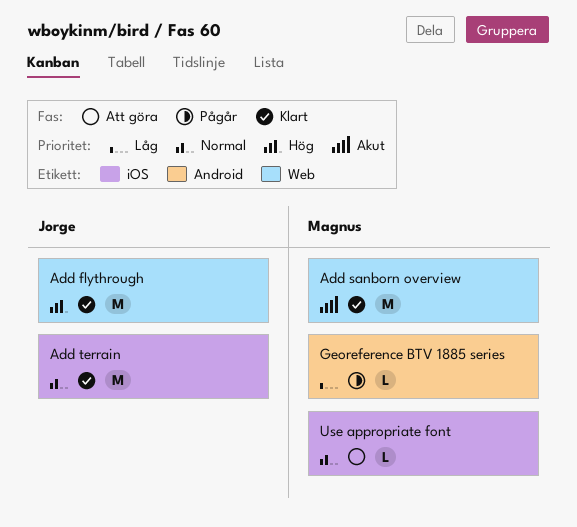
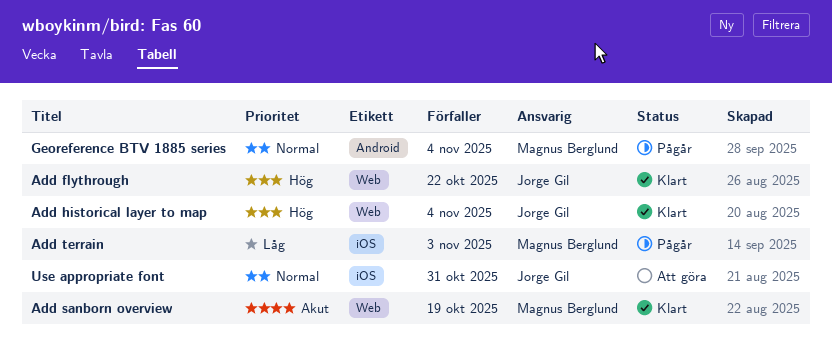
Add historical layer to map: none -> present
Add terrain, status: Klart -> Pågår
Add terrain, owner: Jorge Gil -> Magnus Berglund
Add terrain, priority: Normal -> Låg
Georeference BTV 1885 series, priority: Låg -> Normal
Use appropriate font, owner: Magnus Berglund -> Jorge Gil

